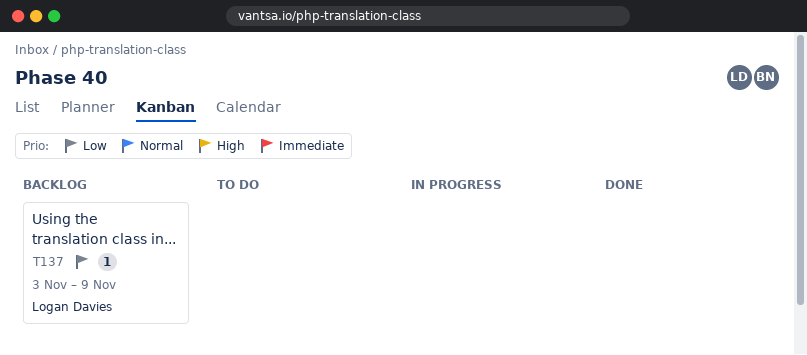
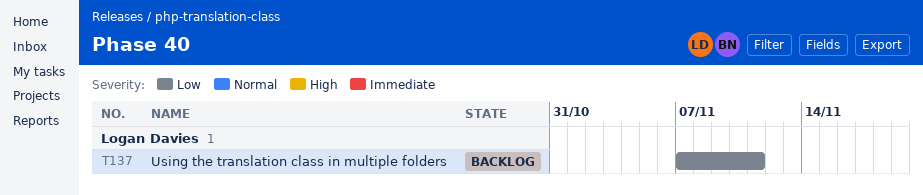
T137, start: Nov 3 -> Nov 7
T137, due: Nov 9 -> Nov 11

